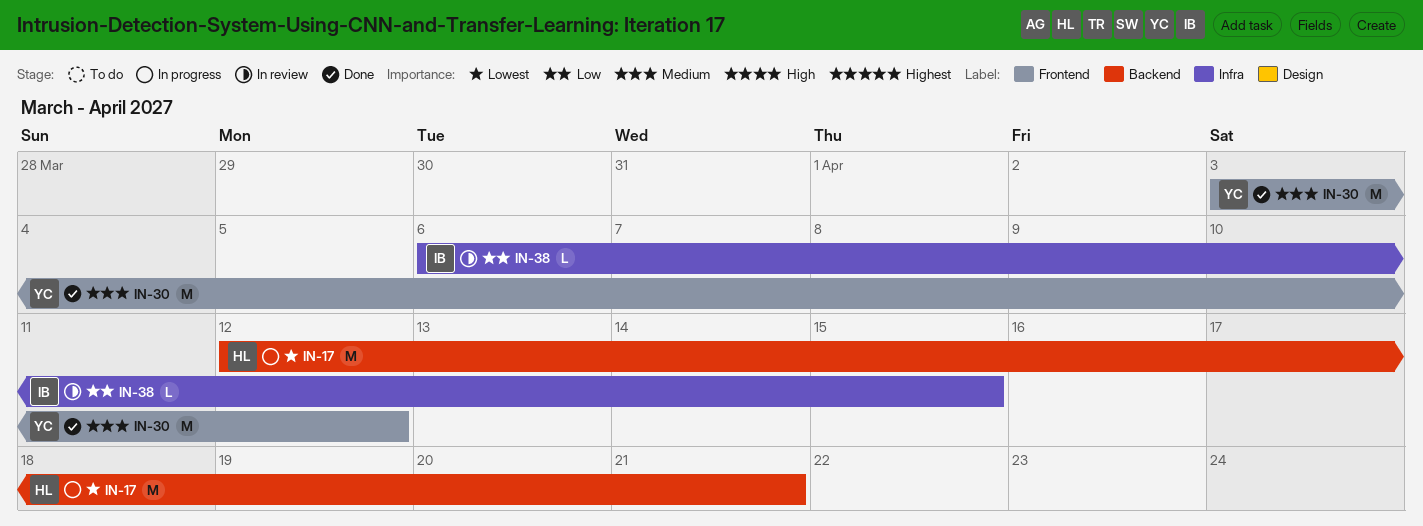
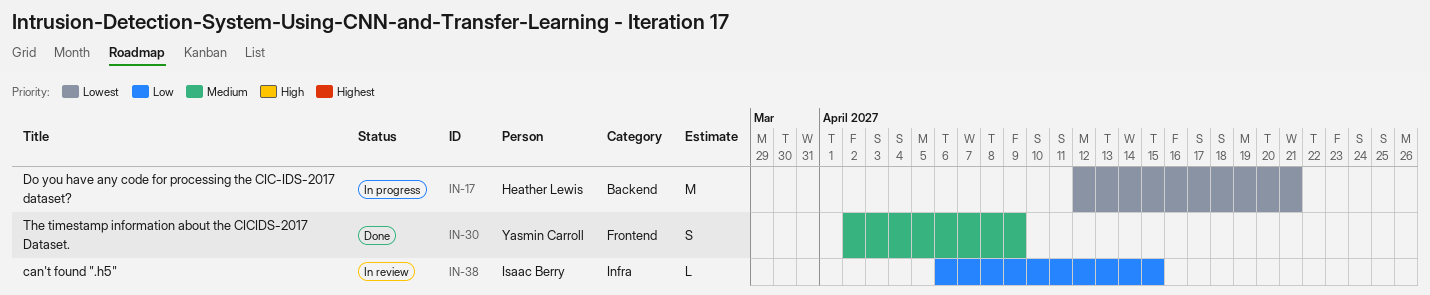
IN-30, estimate: M -> S
IN-30, start: Apr 3 -> Apr 2
IN-30, due: Apr 12 -> Apr 9

